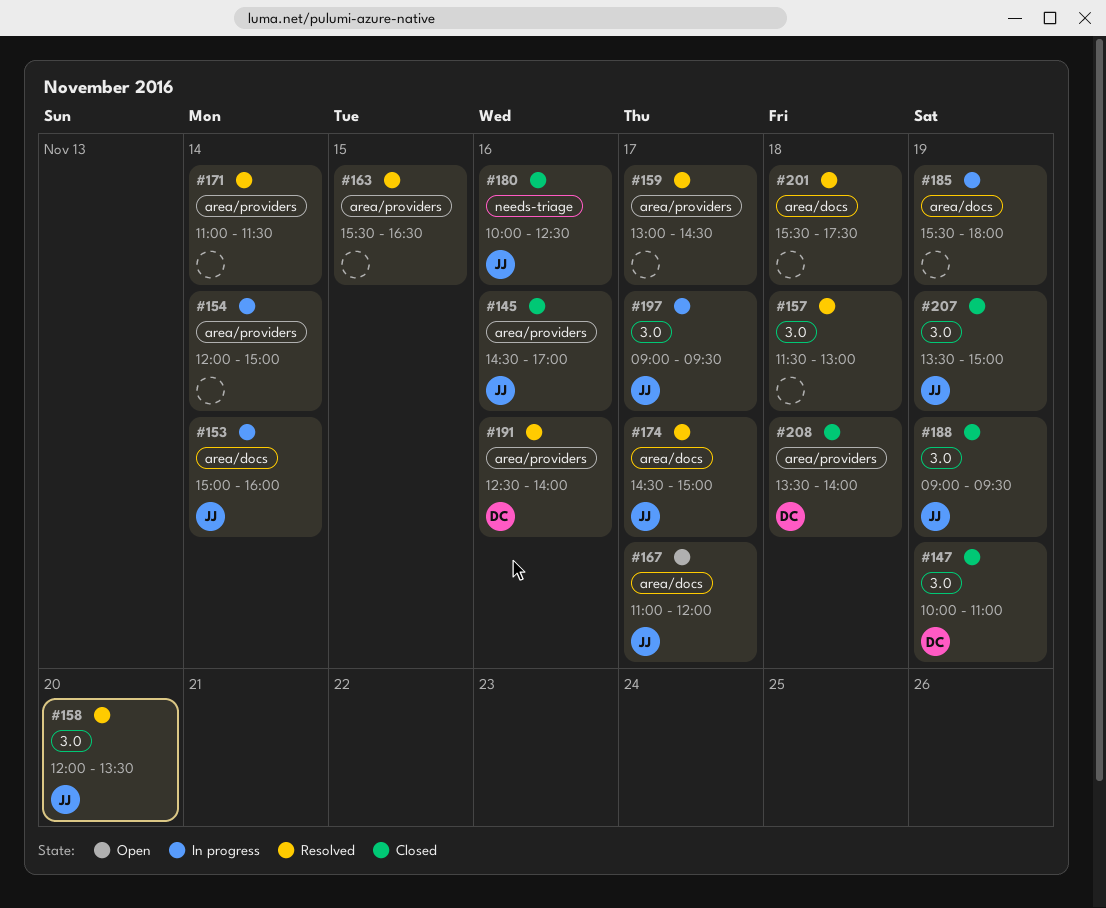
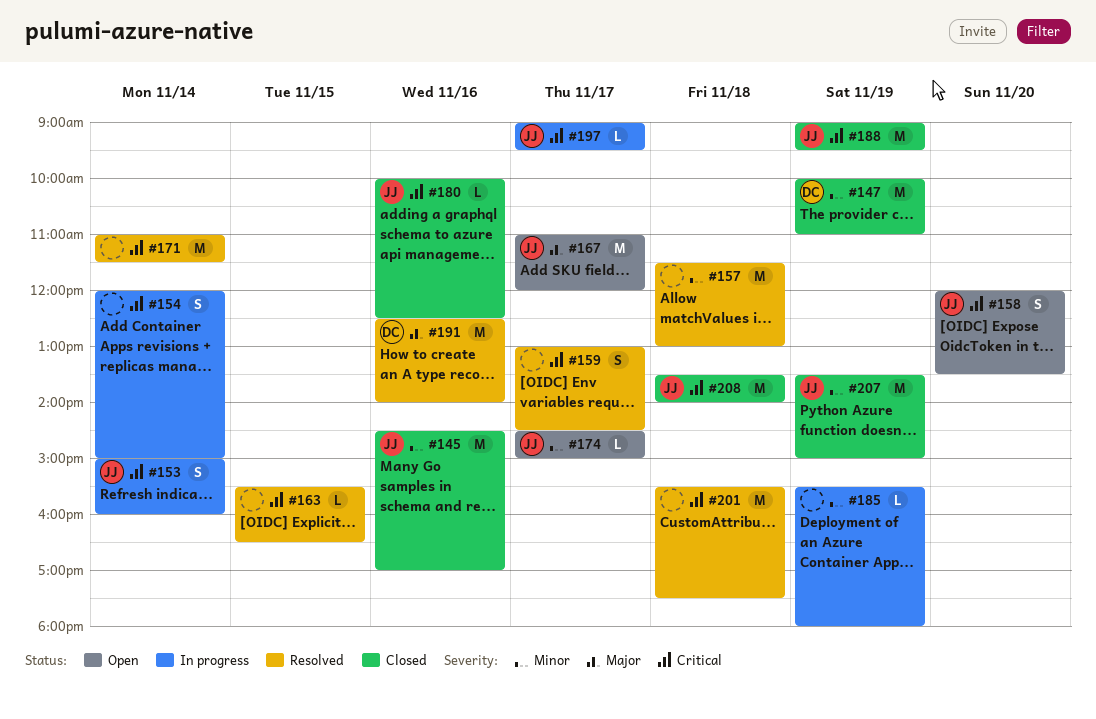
#158, status: Resolved -> Open
#174, status: Resolved -> Open
#208, owner: DC -> JJ

